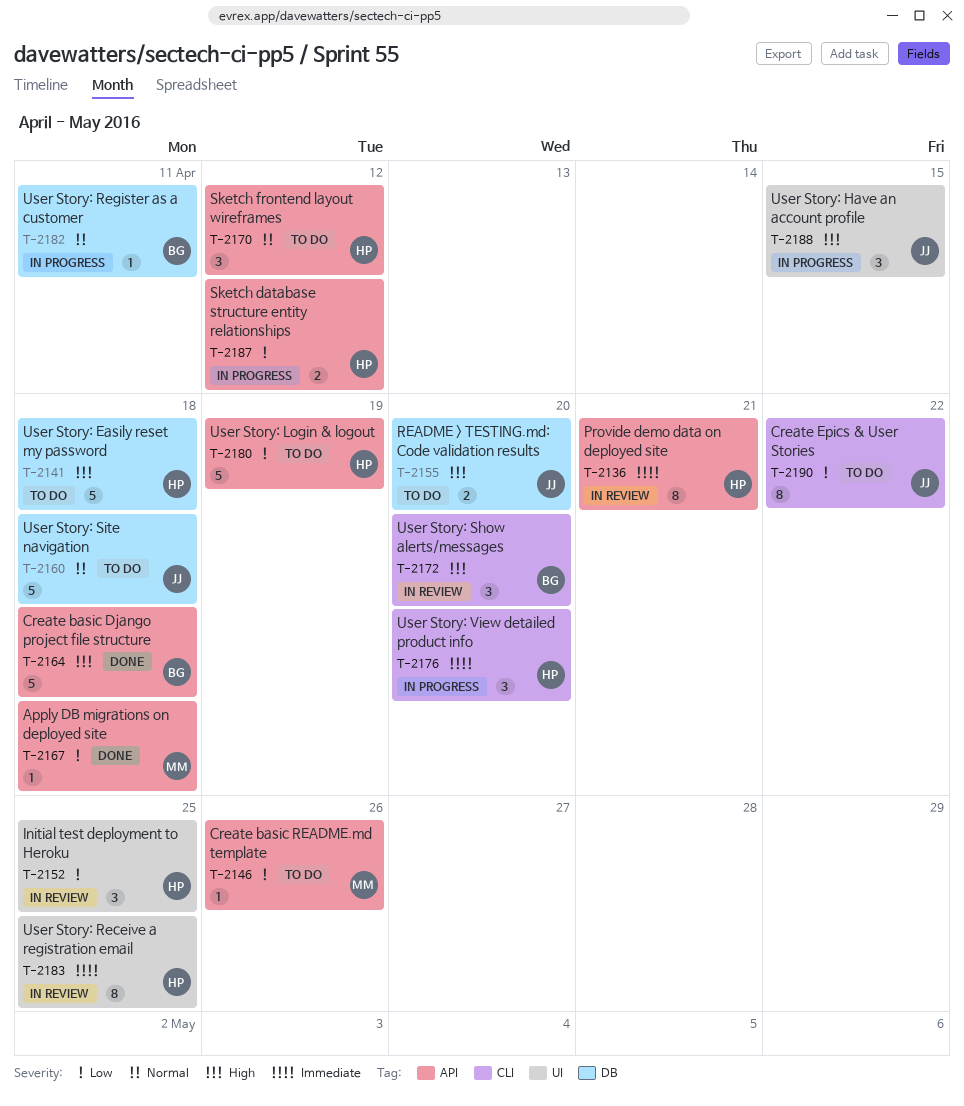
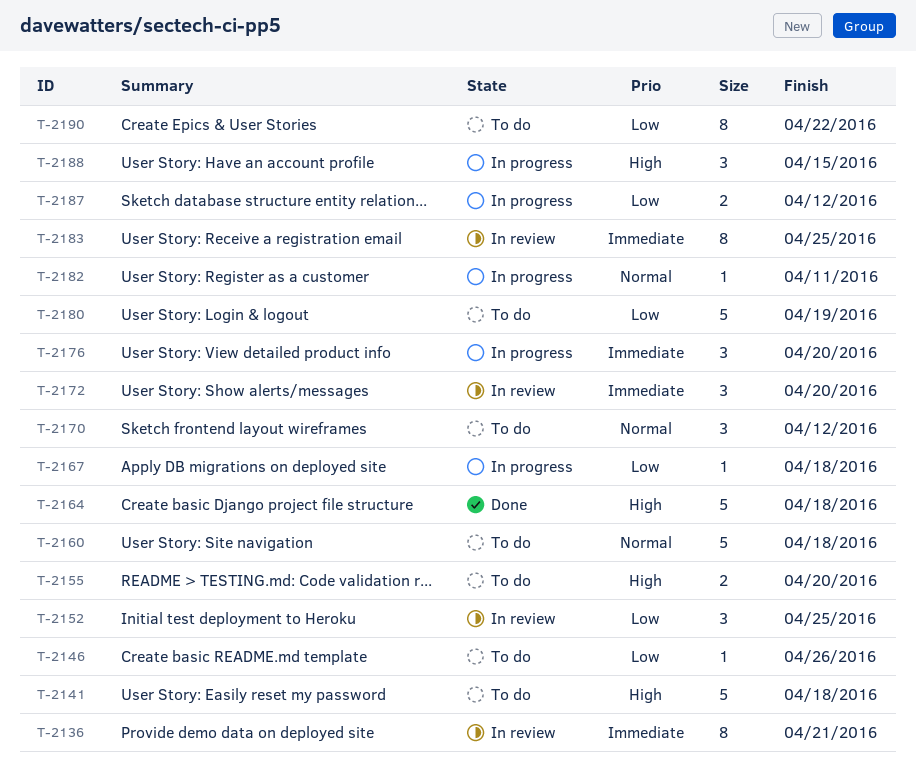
T-2167, status: Done -> In progress
T-2172, priority: High -> Immediate

